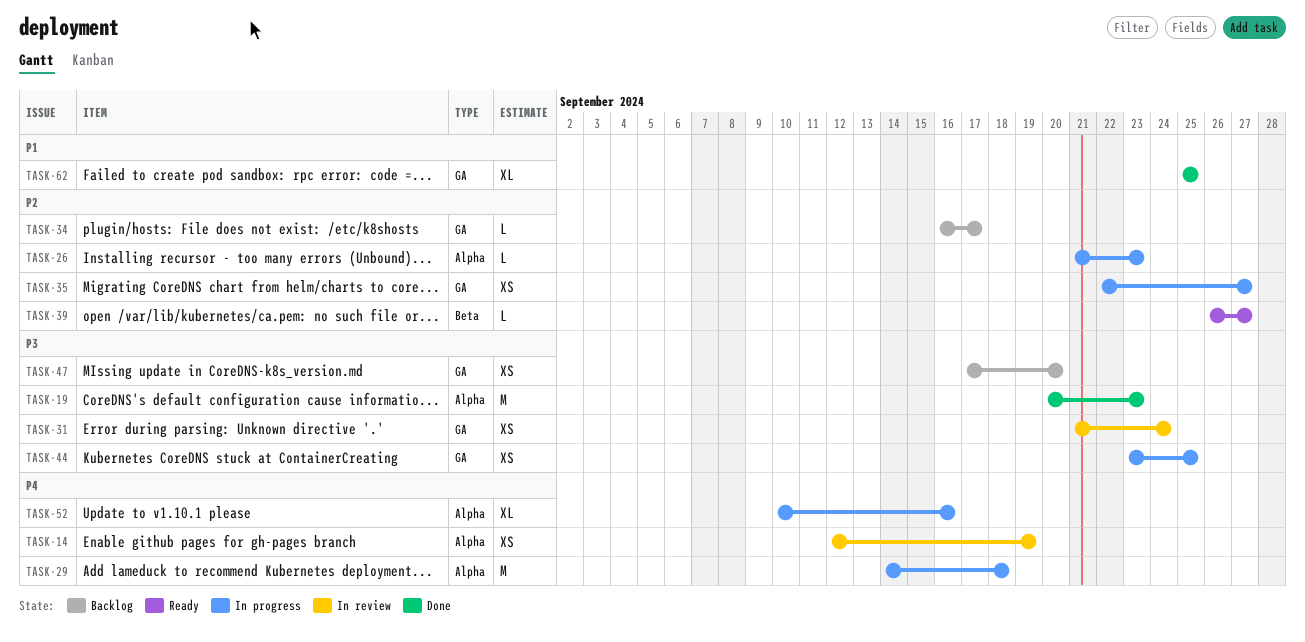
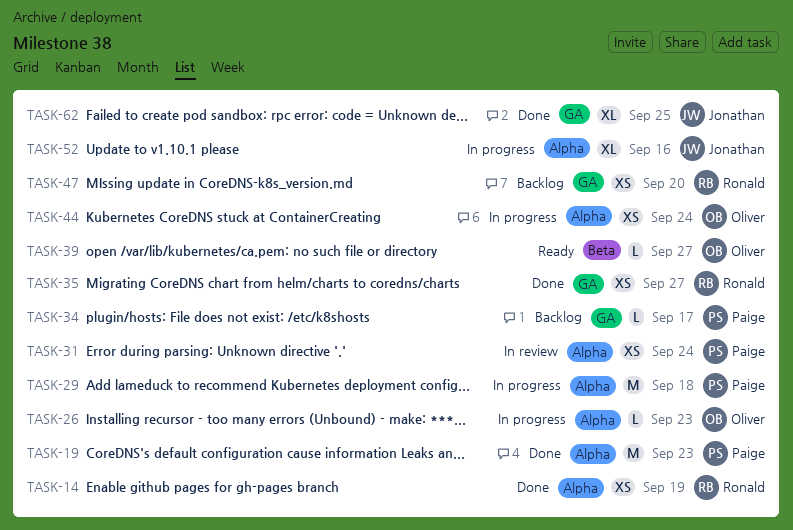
TASK-14, status: In review -> Done
TASK-31, label: GA -> Alpha
TASK-35, status: In progress -> Done
TASK-44, label: GA -> Alpha
TASK-44, due: Sep 25 -> Sep 24

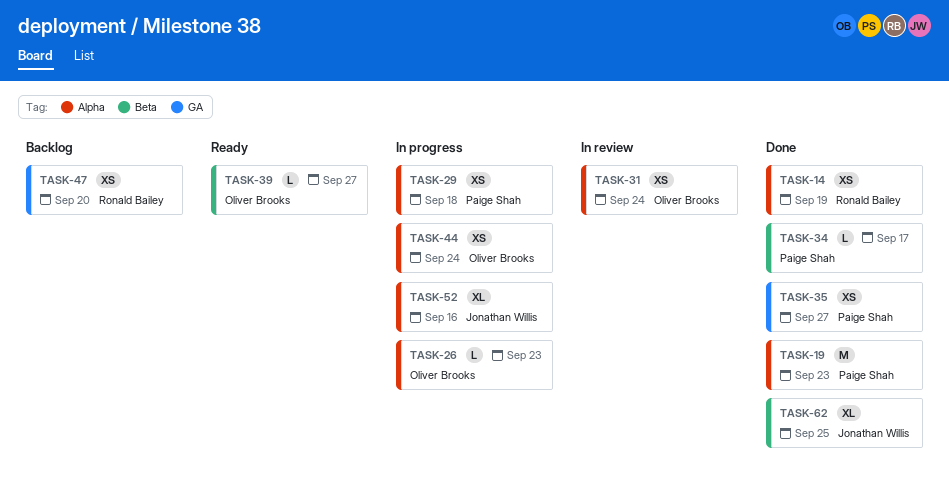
TASK-29, estimate: M -> XS
TASK-31, owner: Paige Shah -> Oliver Brooks
TASK-34, status: Backlog -> Done
TASK-34, label: GA -> Beta
TASK-35, owner: Ronald Bailey -> Paige Shah
TASK-62, label: GA -> Beta

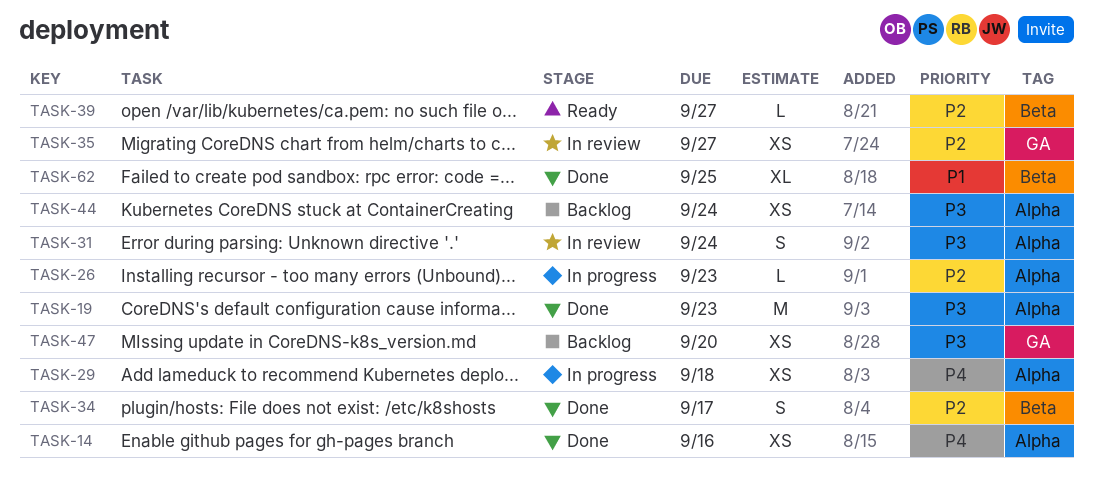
TASK-14, due: Sep 19 -> Sep 16
TASK-31, estimate: XS -> S
TASK-34, estimate: L -> S
TASK-35, status: Done -> In review
TASK-44, status: In progress -> Backlog
TASK-52: present -> none

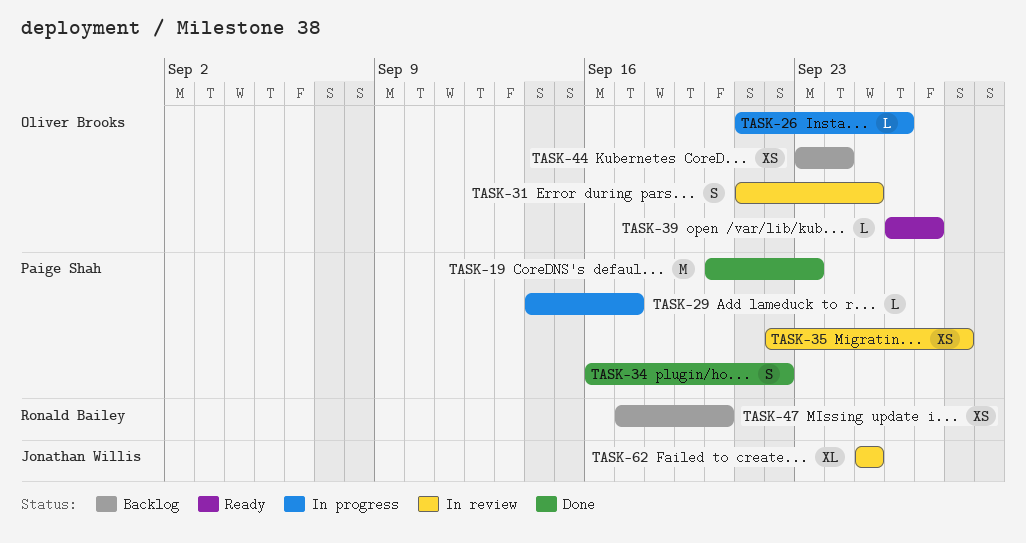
TASK-14: present -> none
TASK-26, due: Sep 23 -> Sep 26
TASK-29, estimate: XS -> L
TASK-29, due: Sep 18 -> Sep 17
TASK-31, due: Sep 24 -> Sep 25
TASK-34, due: Sep 17 -> Sep 22
TASK-35, due: Sep 27 -> Sep 28
TASK-62, status: Done -> In review

